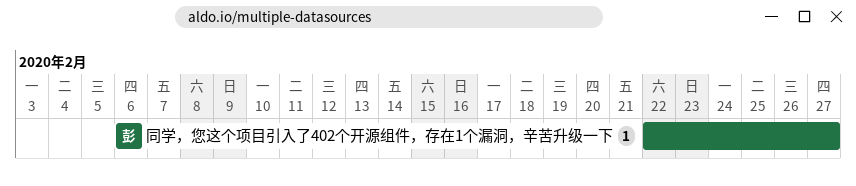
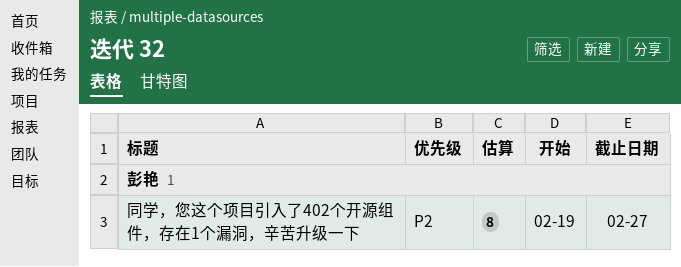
同学，您这个项目引入了402个开源组件，存在1个漏洞，辛苦升级一下, estimate: 1 -> 8
同学，您这个项目引入了402个开源组件，存在1个漏洞，辛苦升级一下, start: Feb 22 -> Feb 19

